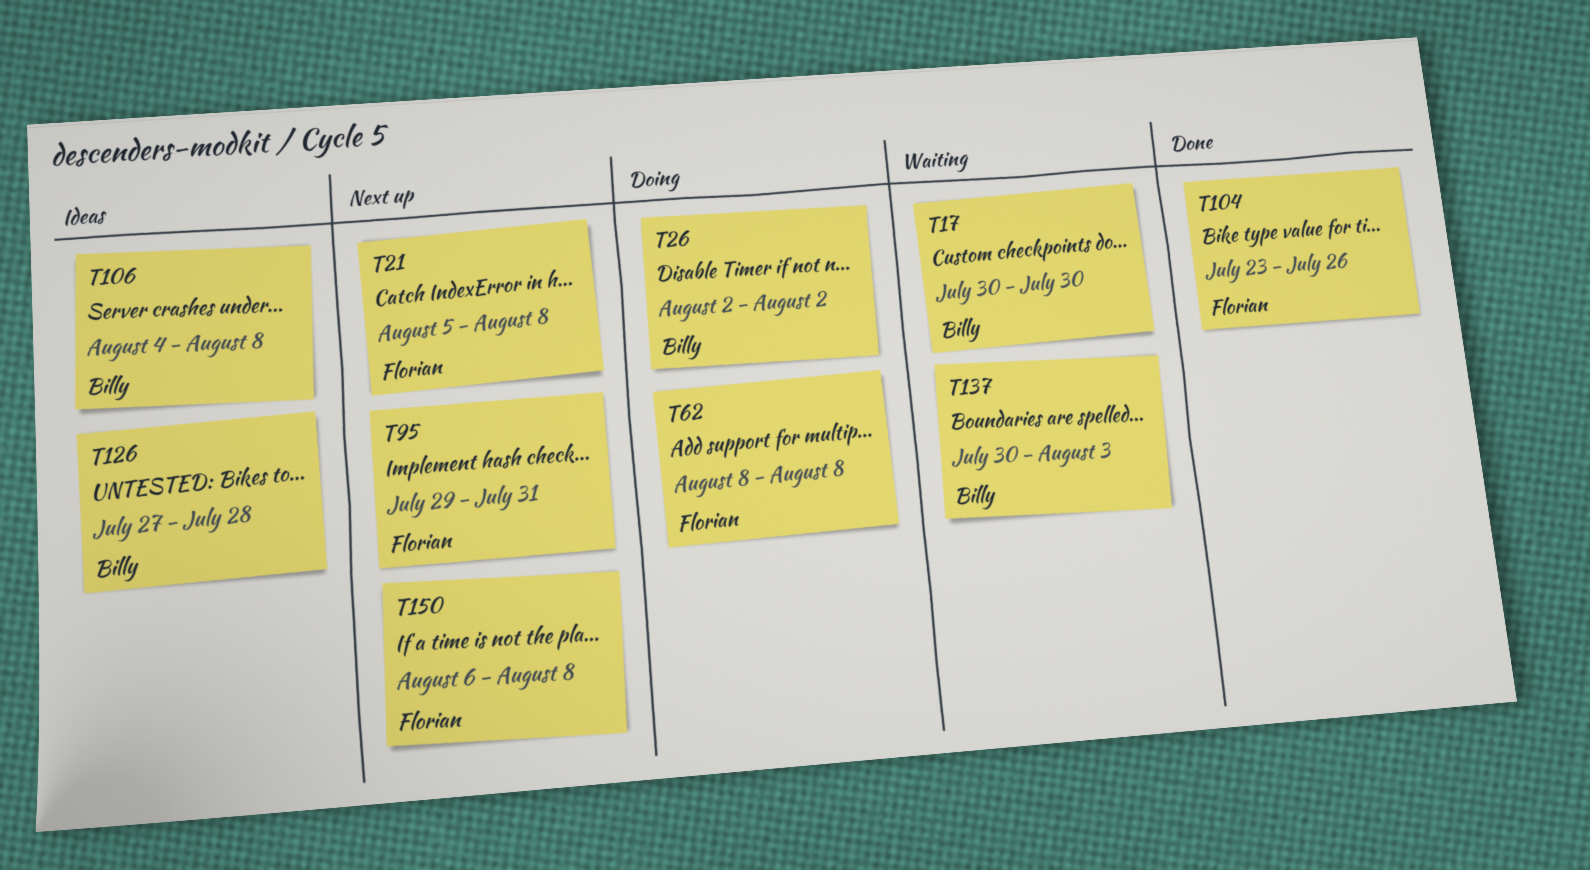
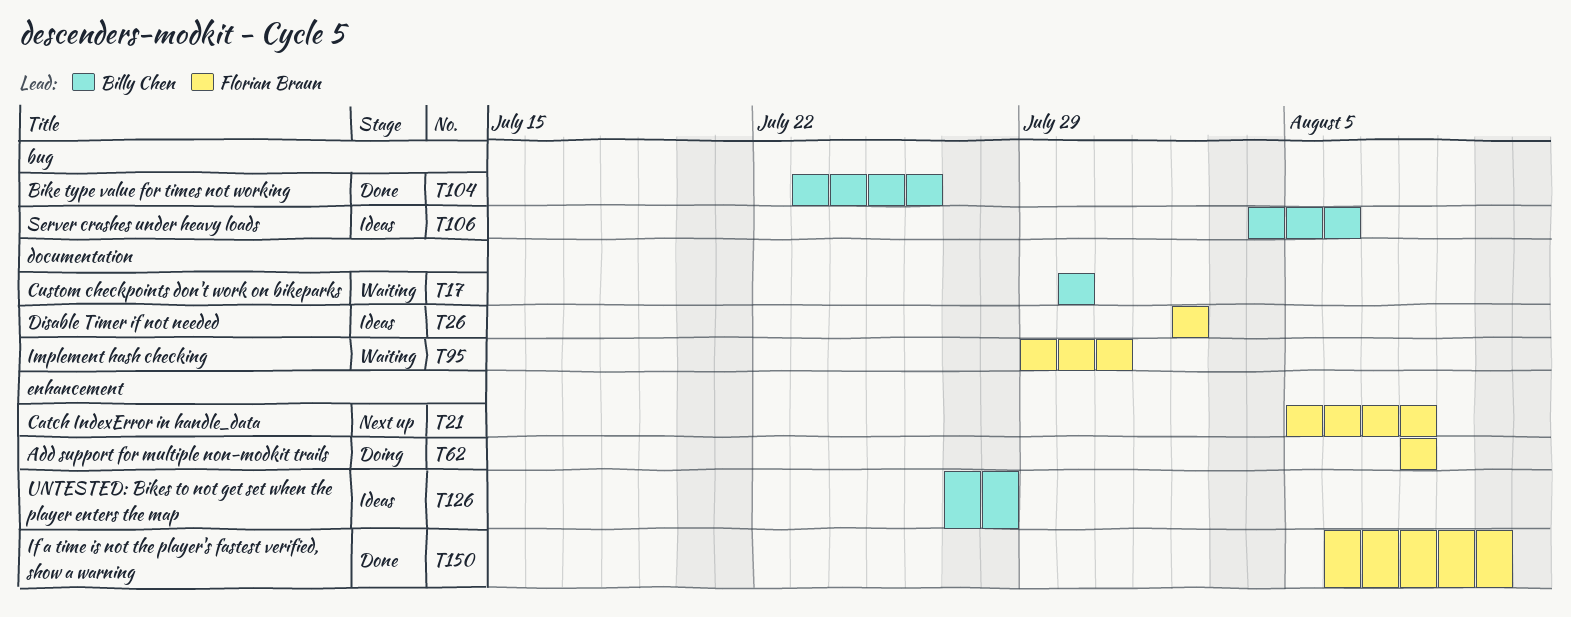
T26, status: Doing -> Ideas
T26, owner: Billy Chen -> Florian Braun
T95, status: Next up -> Waiting
T104, owner: Florian Braun -> Billy Chen
T106, due: Aug 8 -> Aug 6
T137: present -> none
T150, status: Next up -> Done
T150, due: Aug 8 -> Aug 10

